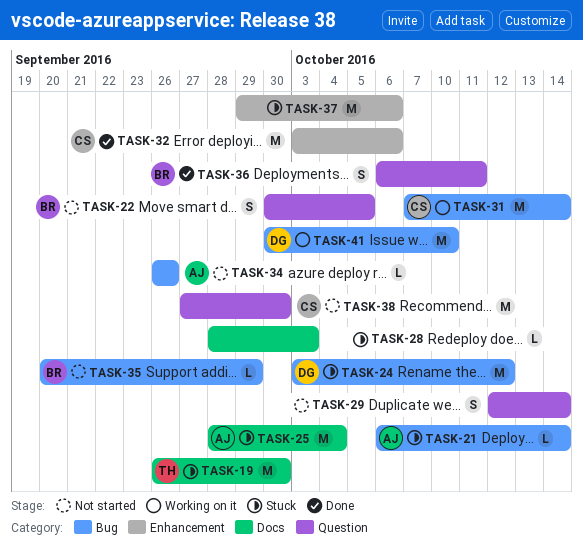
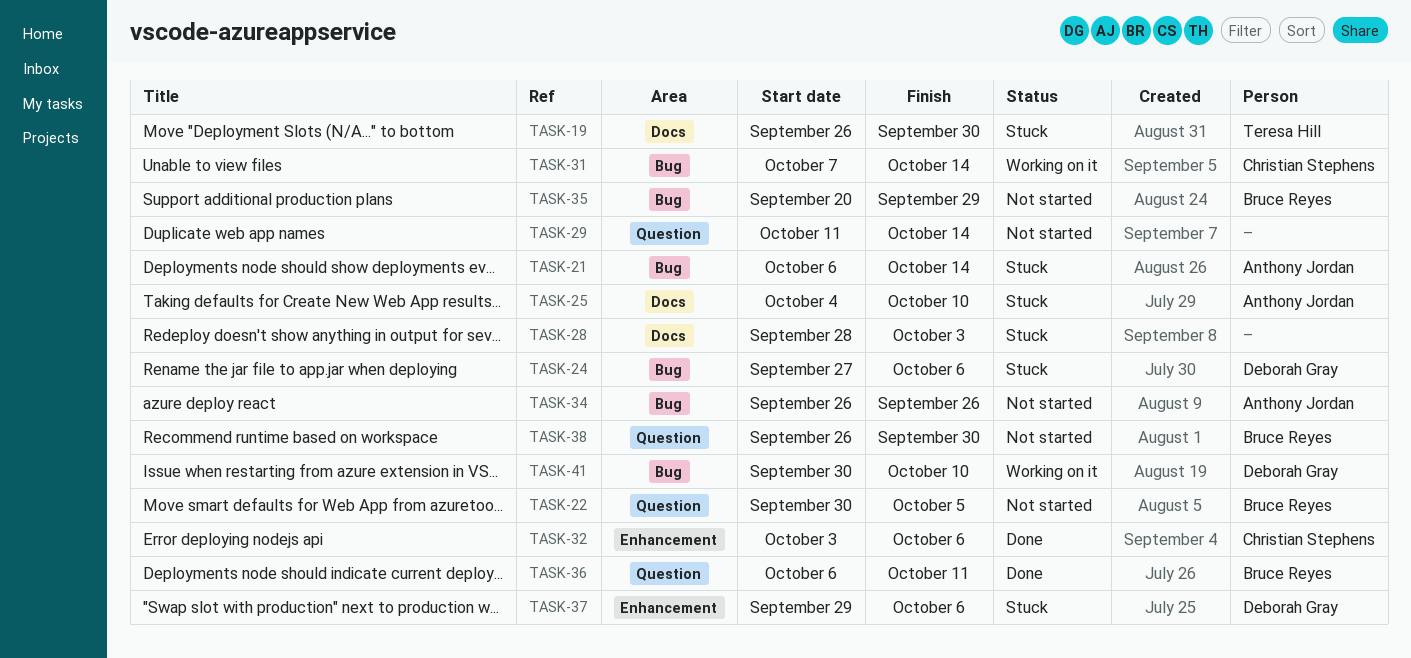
TASK-24, start: Oct 3 -> Sep 27
TASK-24, due: Oct 12 -> Oct 6
TASK-25, start: Sep 28 -> Oct 4
TASK-25, due: Oct 4 -> Oct 10
TASK-29, start: Oct 12 -> Oct 11
TASK-37, owner: none -> Deborah Gray
TASK-38, owner: Christian Stephens -> Bruce Reyes
TASK-38, start: Sep 27 -> Sep 26

